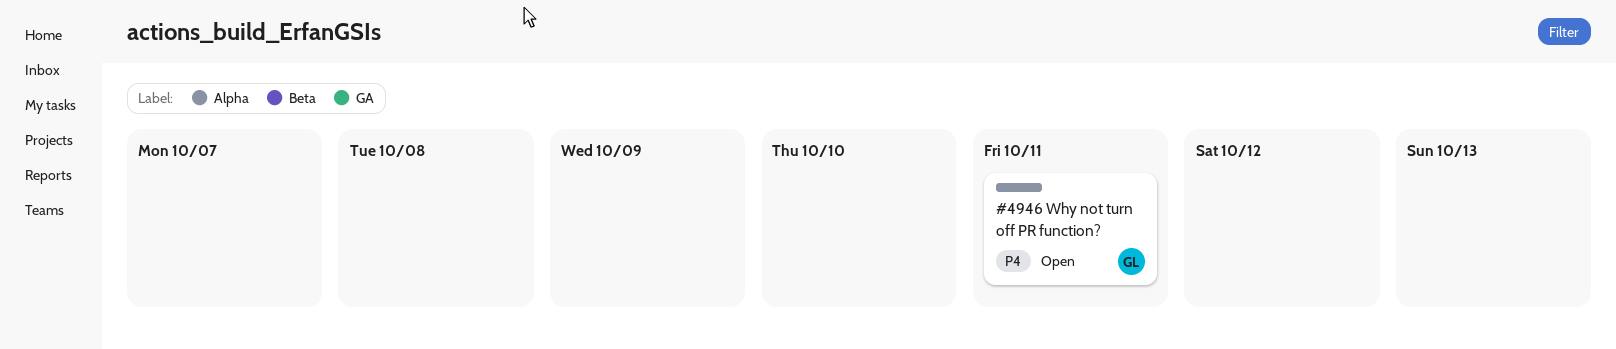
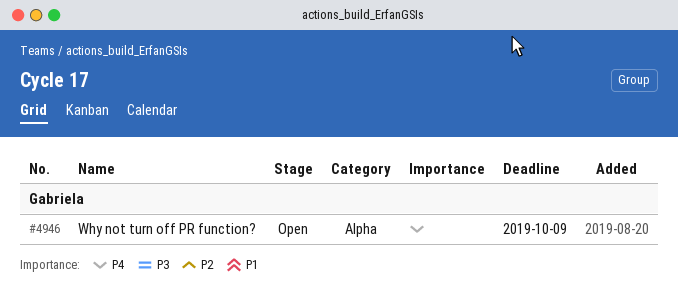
#4946, due: Oct 11 -> Oct 9

